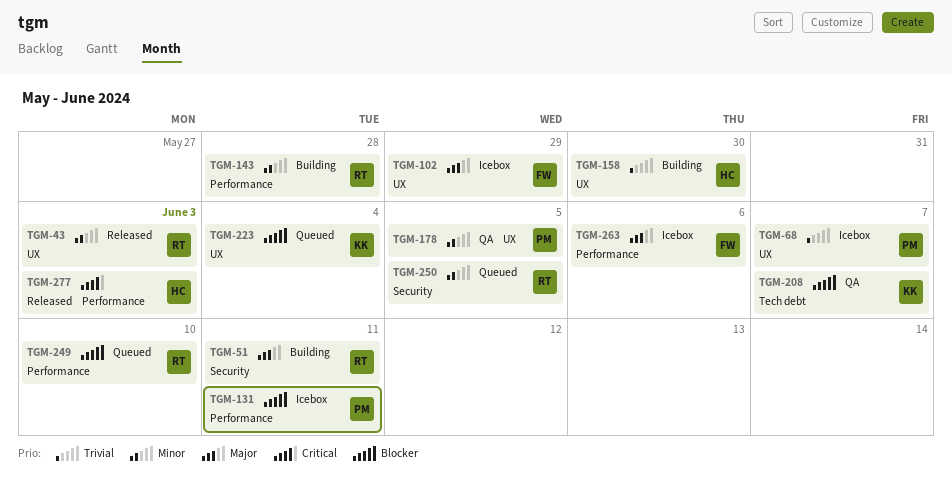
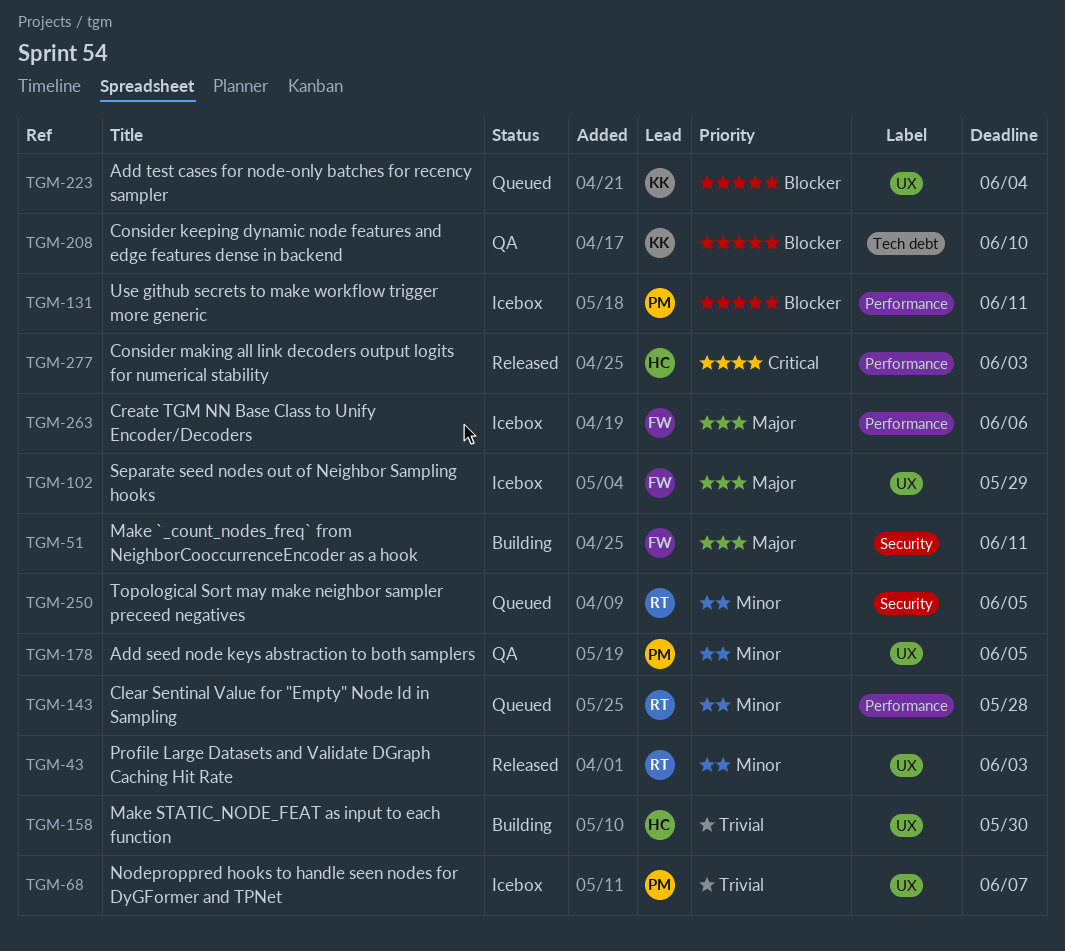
TGM-51, owner: RT -> FW
TGM-143, status: Building -> Queued
TGM-208, due: Jun 7 -> Jun 10
TGM-249: present -> none

